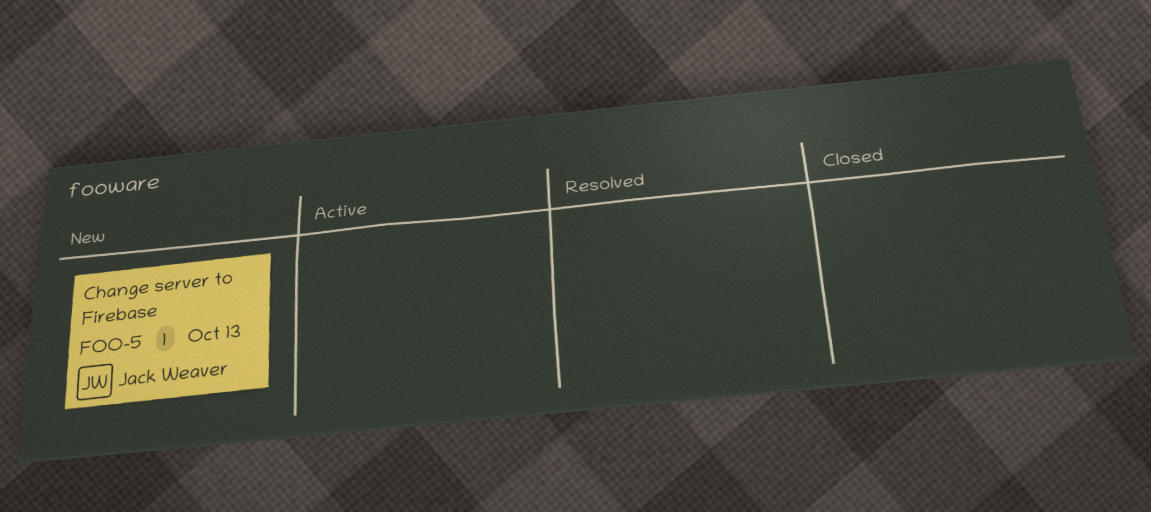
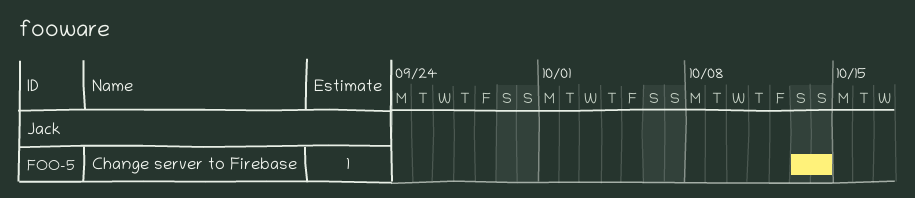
FOO-5, due: Oct 13 -> Oct 14

